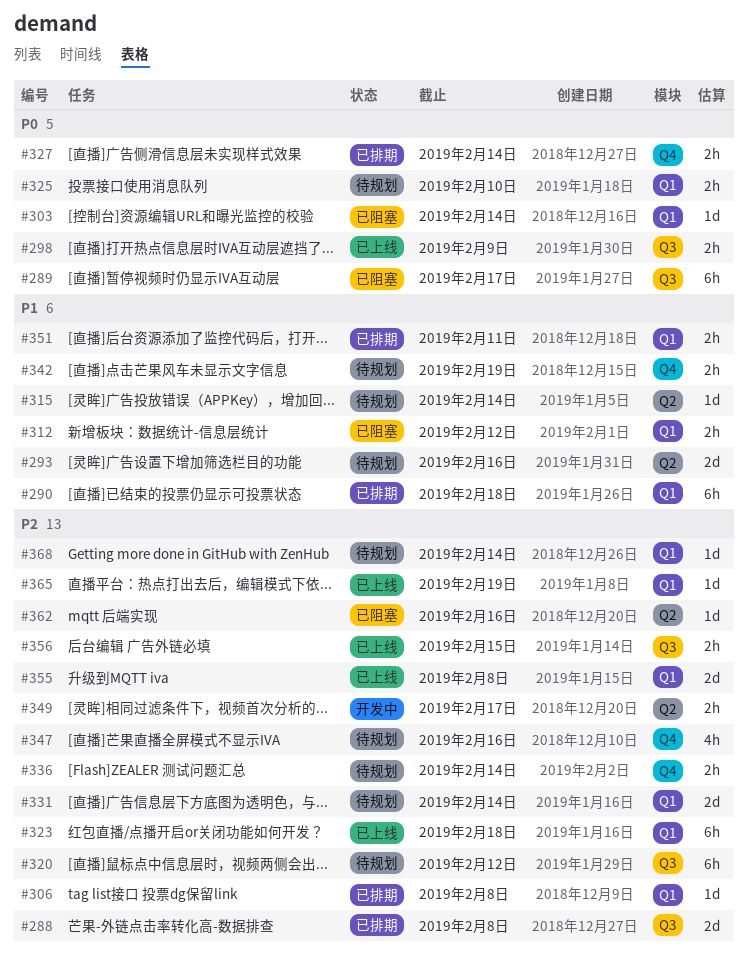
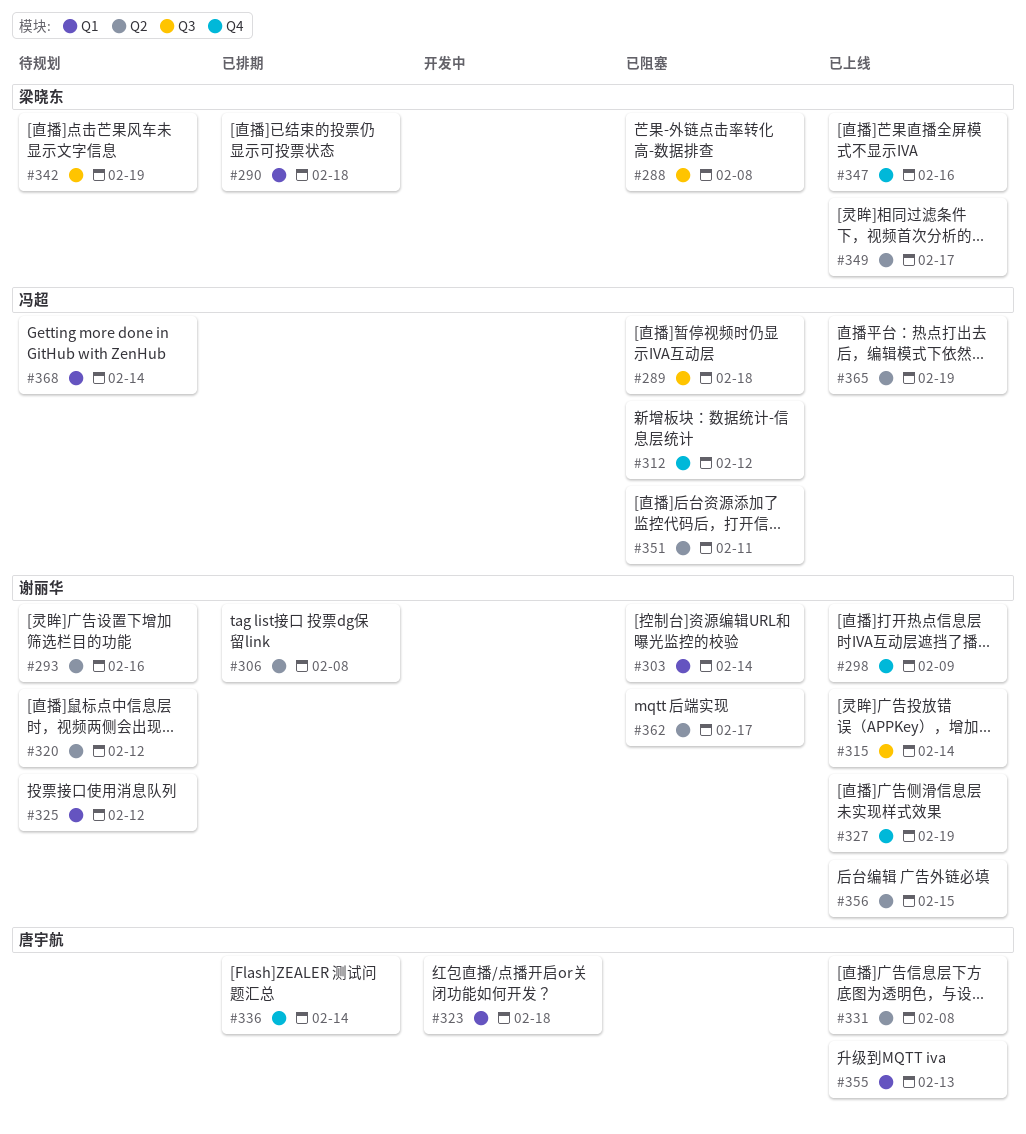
#288, status: 已排期 -> 已阻塞
#289, due: Feb 17 -> Feb 18
#298, label: Q3 -> Q4
#306, label: Q1 -> Q2
#312, label: Q1 -> Q4
#315, status: 待规划 -> 已上线
#315, label: Q2 -> Q3
#320, label: Q3 -> Q2
#323, status: 已上线 -> 开发中
#325, due: Feb 10 -> Feb 12
#327, status: 已排期 -> 已上线
#327, due: Feb 14 -> Feb 19
#331, status: 待规划 -> 已上线
#331, label: Q1 -> Q2
#331, due: Feb 14 -> Feb 8
#336, status: 待规划 -> 已排期
#342, label: Q4 -> Q3
#347, status: 待规划 -> 已上线
#349, status: 开发中 -> 已上线
#351, status: 已排期 -> 已阻塞
#351, label: Q1 -> Q2
#355, due: Feb 8 -> Feb 13
#356, label: Q3 -> Q2
#362, due: Feb 16 -> Feb 17
#365, label: Q1 -> Q2

